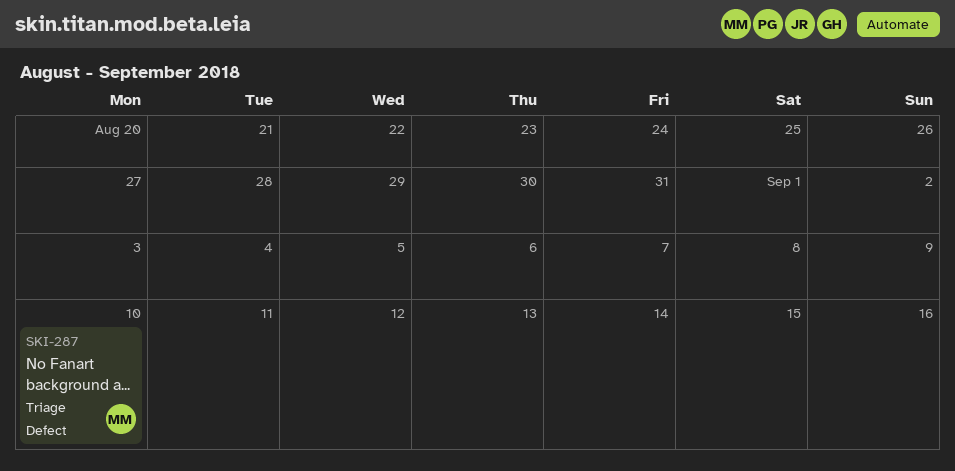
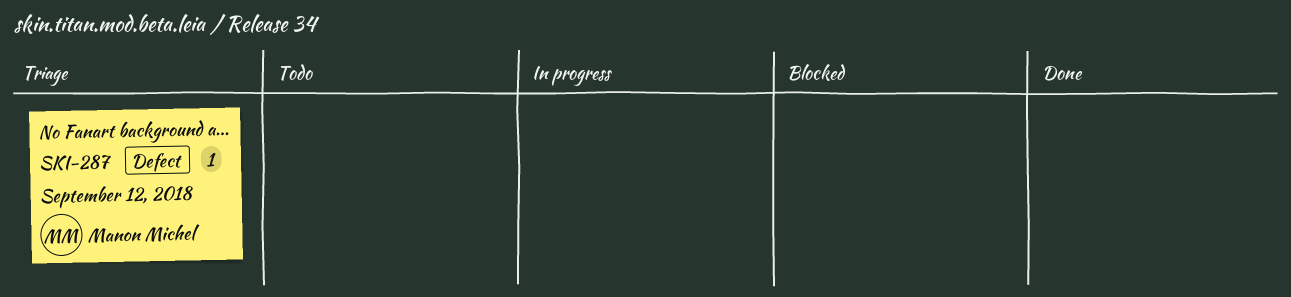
SKI-287, due: Sep 10 -> Sep 12

